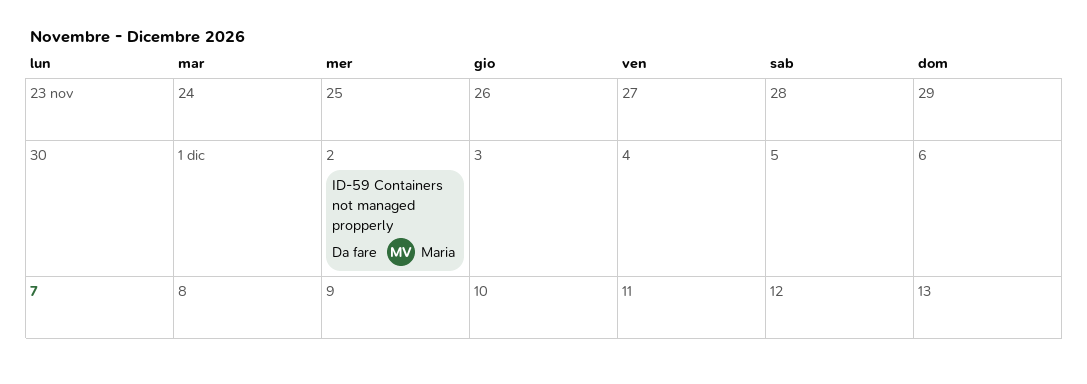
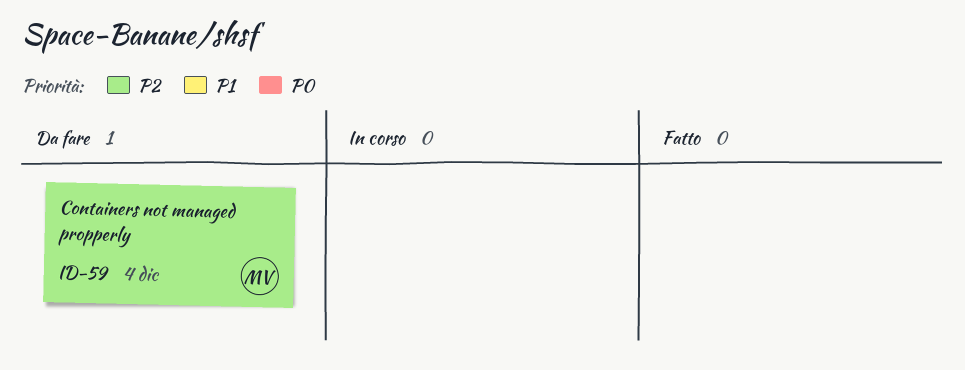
ID-59, due: Dec 2 -> Dec 4

